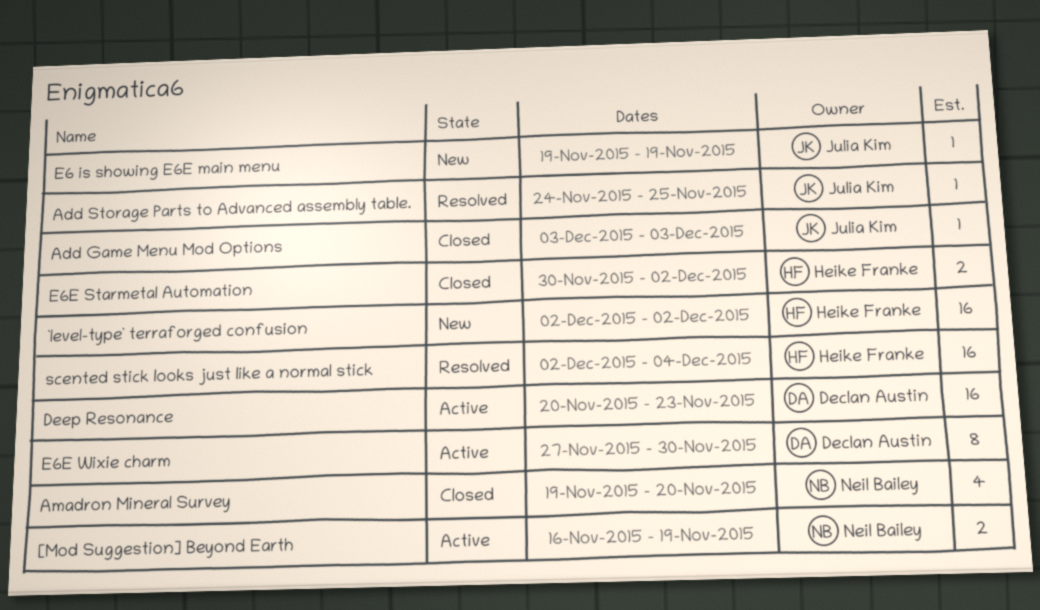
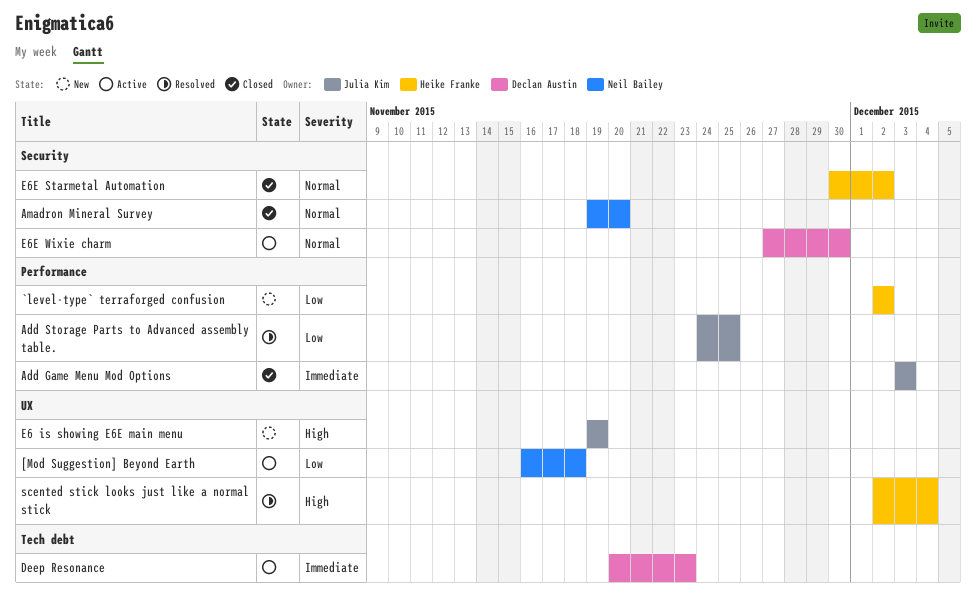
[Mod Suggestion] Beyond Earth, due: Nov 19 -> Nov 18

